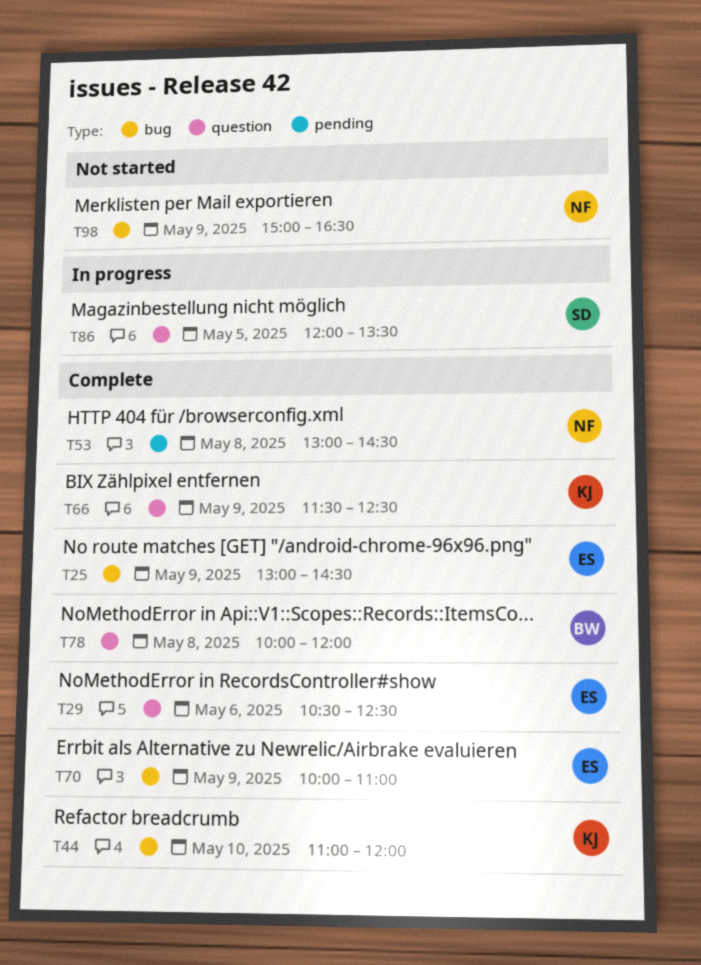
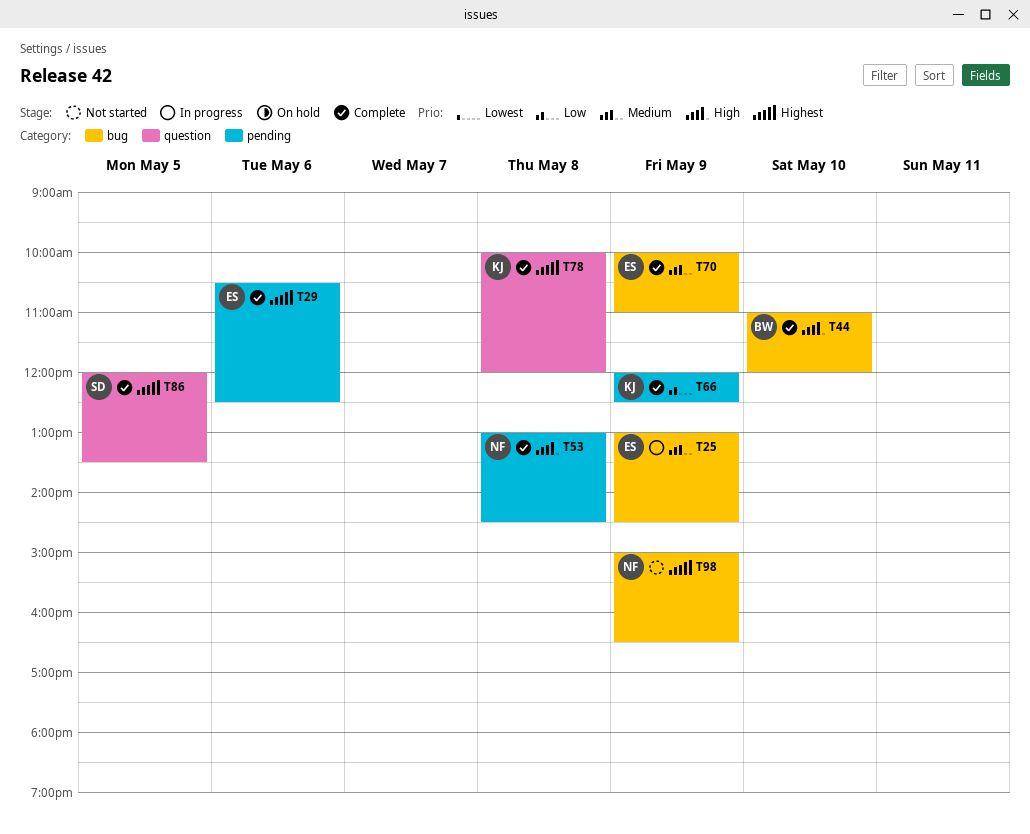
T25, status: Complete -> In progress
T29, label: question -> pending
T44, owner: KJ -> BW
T66, label: question -> pending
T66, begins: 11:30 -> 12:00
T78, owner: BW -> KJ
T86, status: In progress -> Complete

